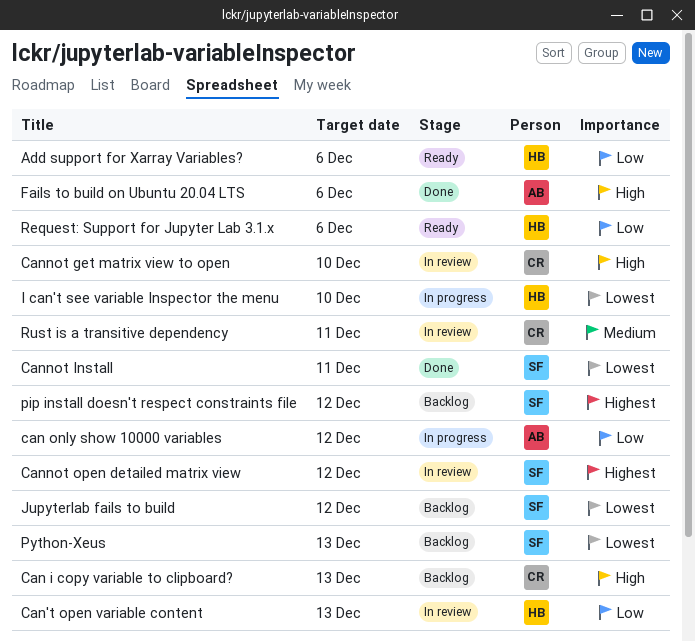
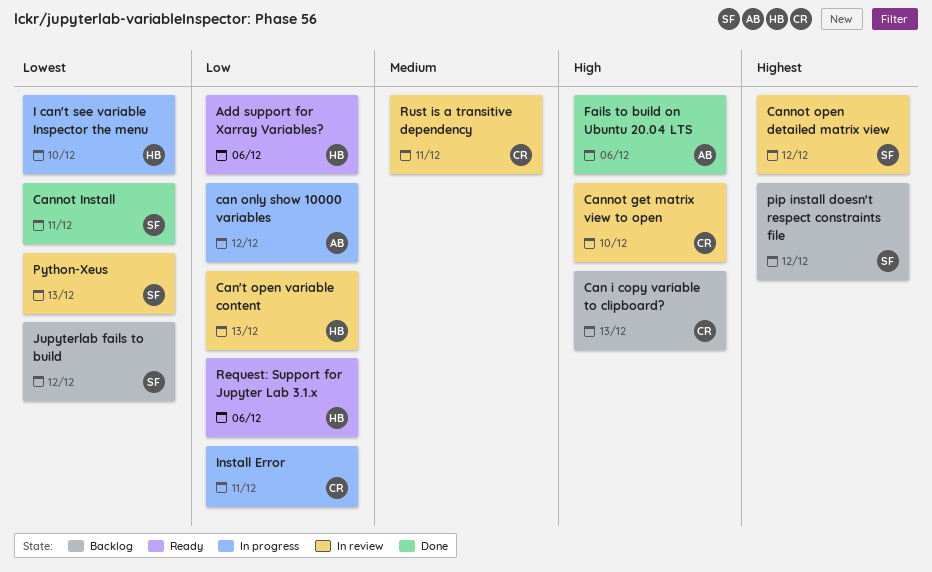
Install Error: none -> present
Python-Xeus, status: Backlog -> In review

